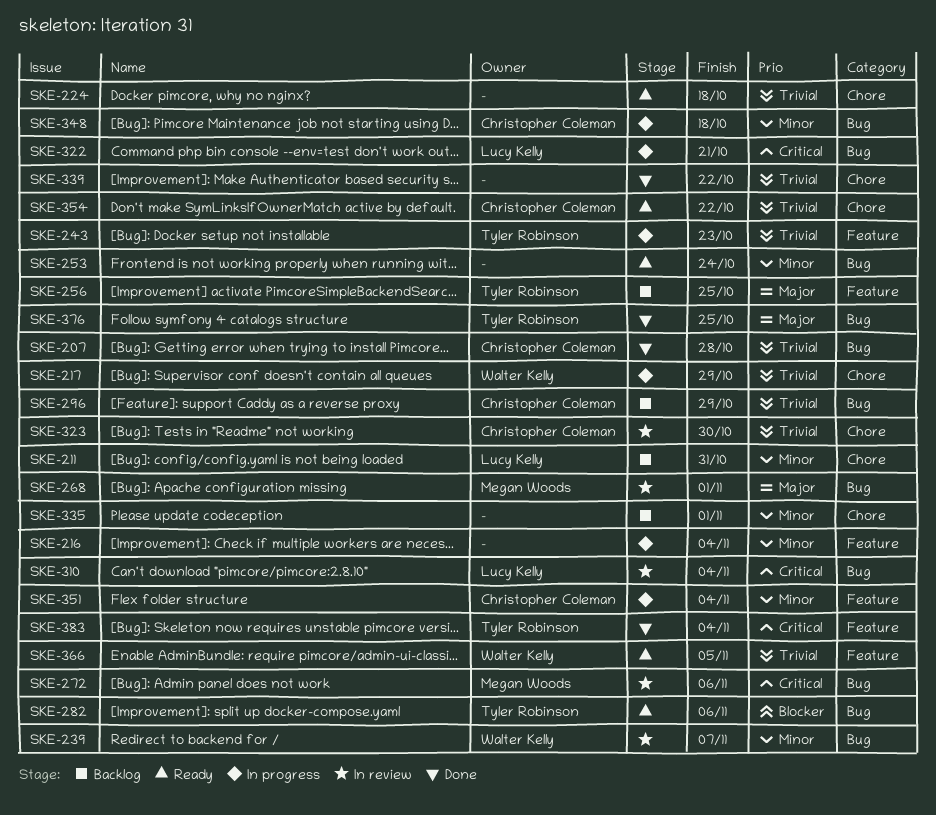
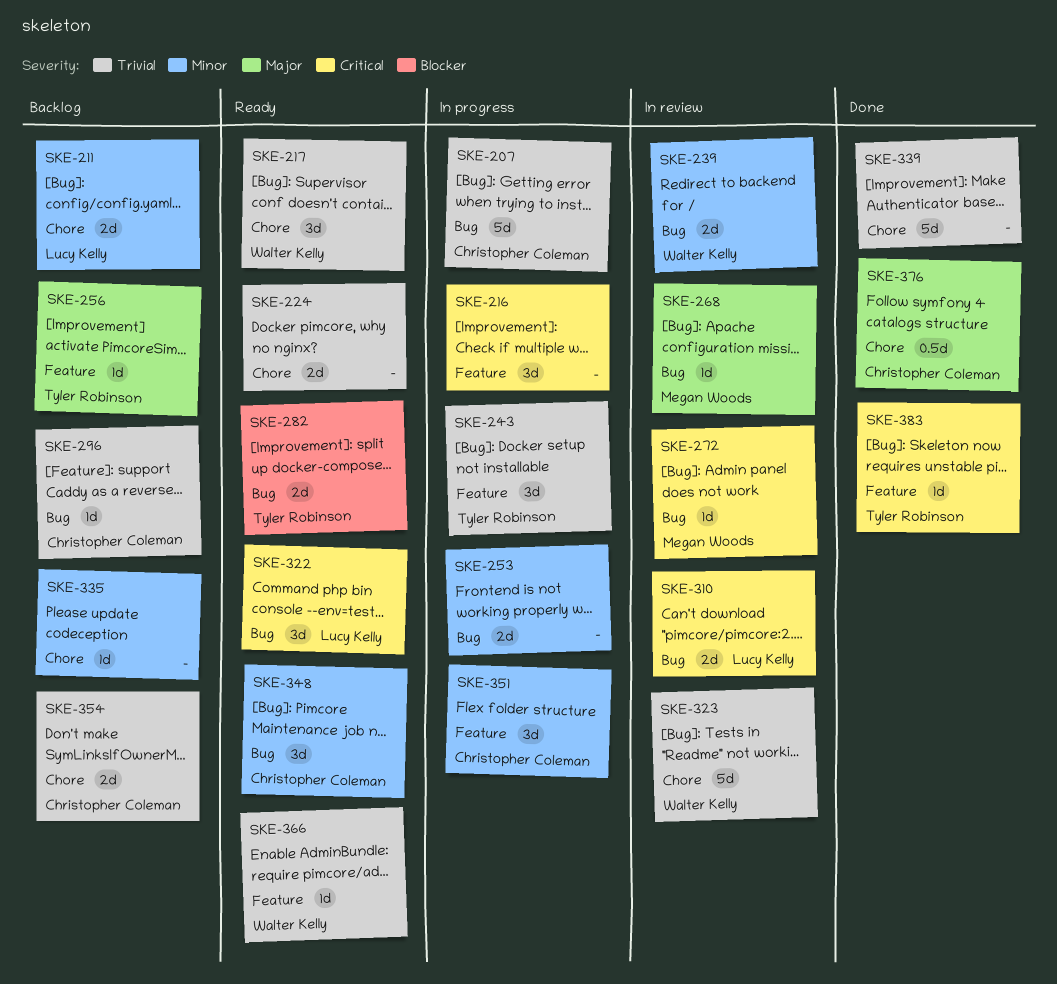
SKE-207, status: Done -> In progress
SKE-216, priority: Minor -> Critical
SKE-217, status: In progress -> Ready
SKE-253, status: Ready -> In progress
SKE-322, status: In progress -> Ready
SKE-323, owner: Christopher Coleman -> Walter Kelly
SKE-348, status: In progress -> Ready
SKE-354, status: Ready -> Backlog
SKE-376, owner: Tyler Robinson -> Christopher Coleman
SKE-376, label: Bug -> Chore

